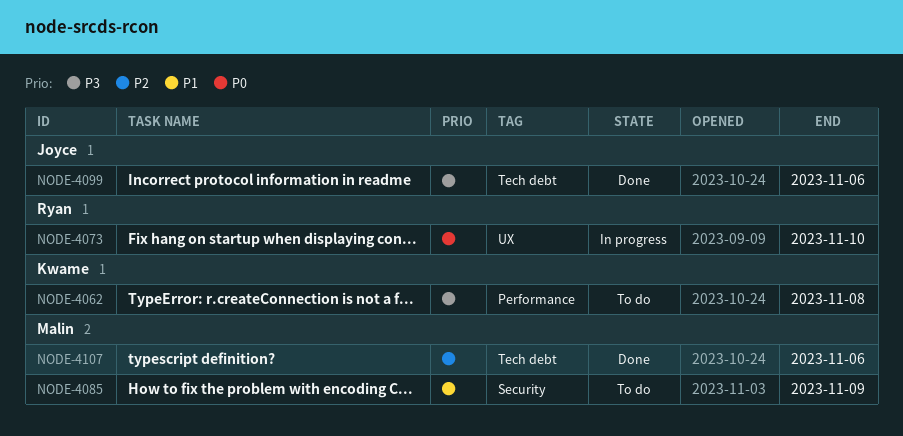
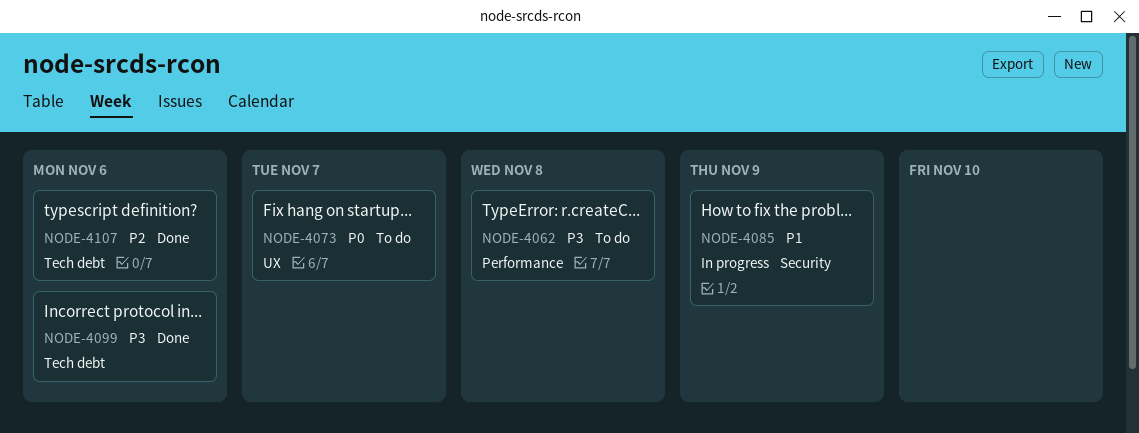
NODE-4073, status: In progress -> To do
NODE-4073, due: Nov 10 -> Nov 7
NODE-4085, status: To do -> In progress

